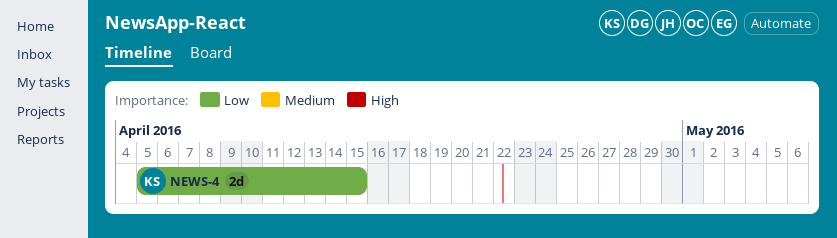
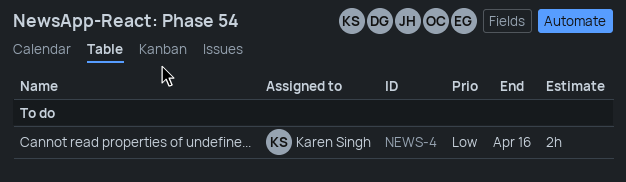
NEWS-4, estimate: 2d -> 2h
NEWS-4, due: Apr 15 -> Apr 16

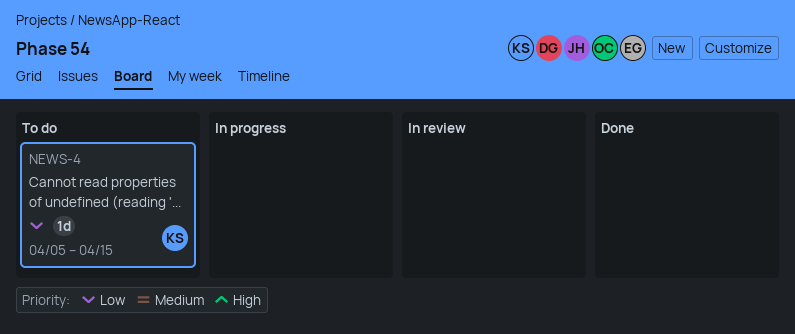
NEWS-4, estimate: 2h -> 1d
NEWS-4, due: Apr 16 -> Apr 15

